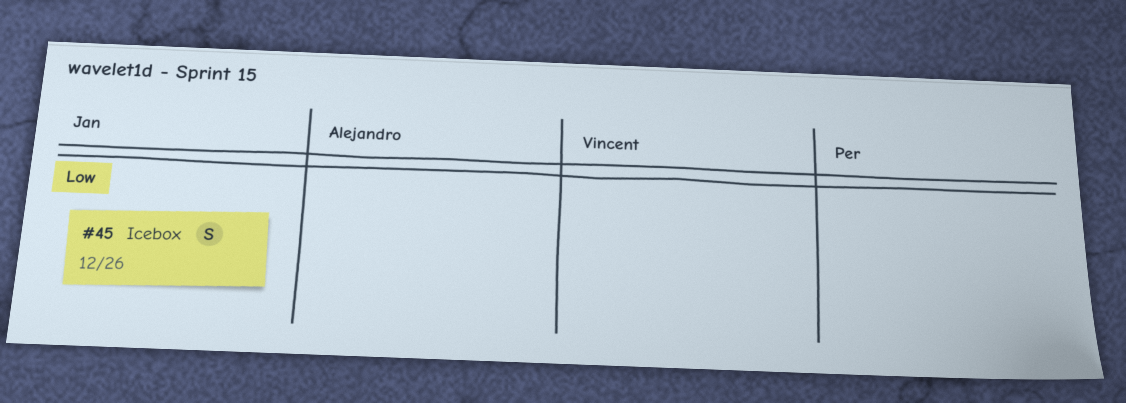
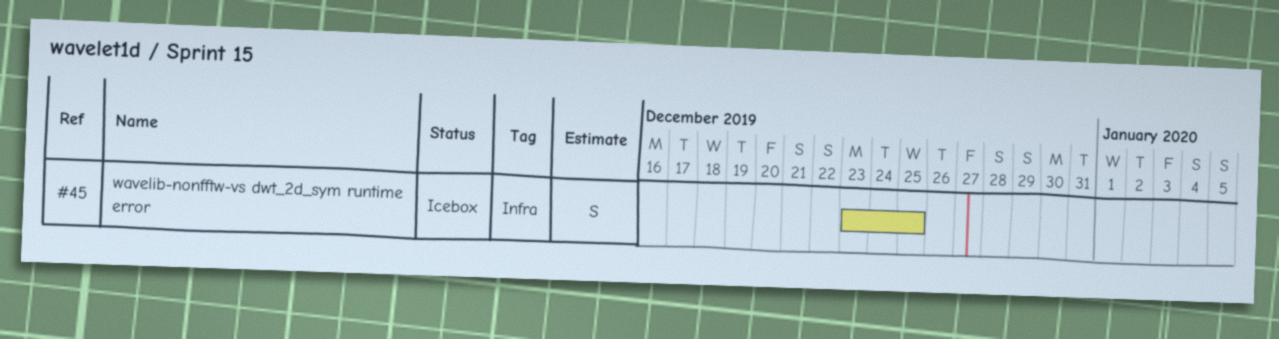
#45, due: Dec 26 -> Dec 25

